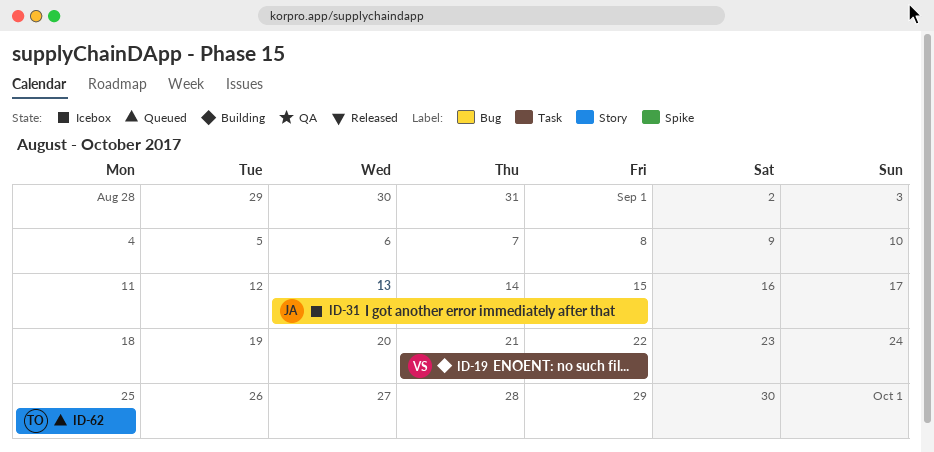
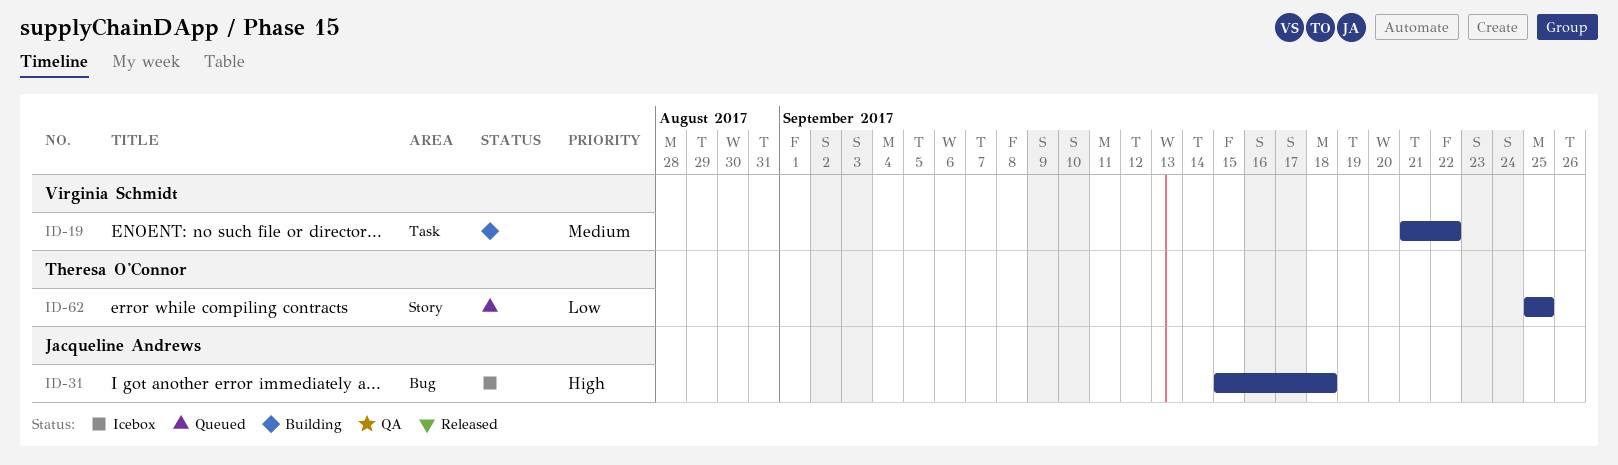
ID-31, start: Sep 13 -> Sep 15
ID-31, due: Sep 15 -> Sep 18

